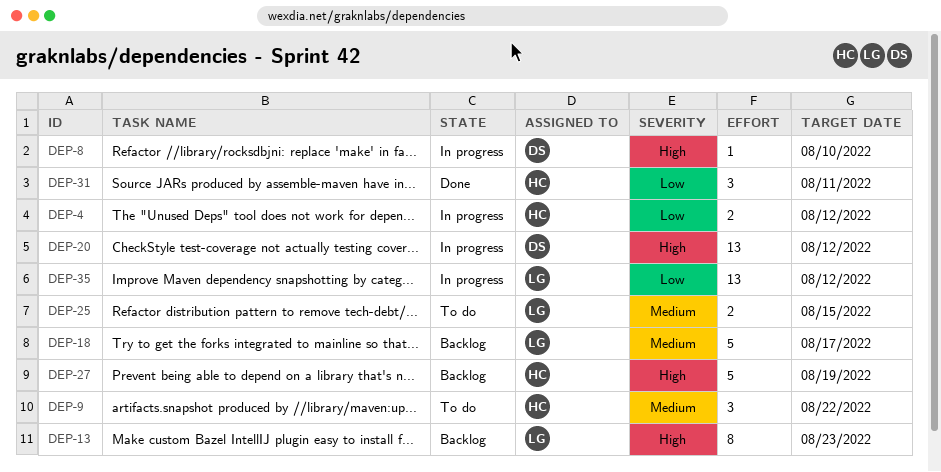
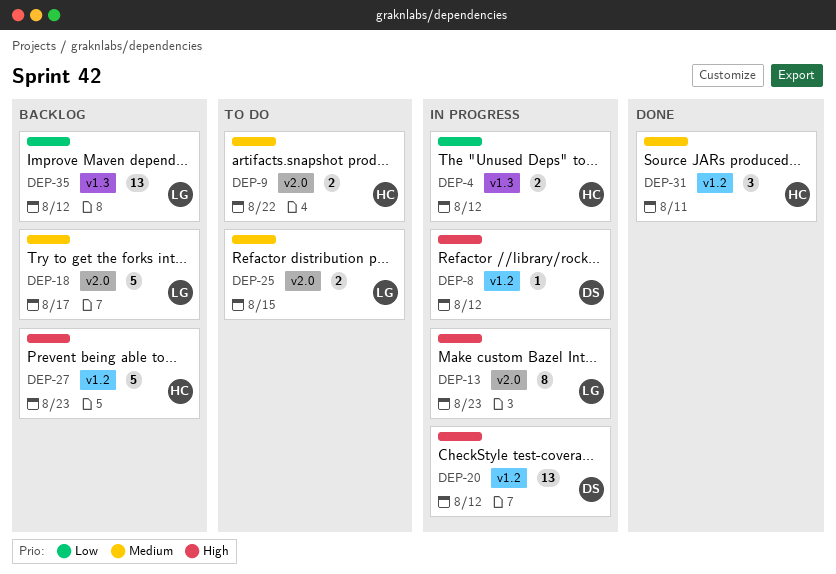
DEP-8, due: Aug 10 -> Aug 12
DEP-9, estimate: 3 -> 2
DEP-13, status: Backlog -> In progress
DEP-27, due: Aug 19 -> Aug 23
DEP-31, priority: Low -> Medium
DEP-35, status: In progress -> Backlog

